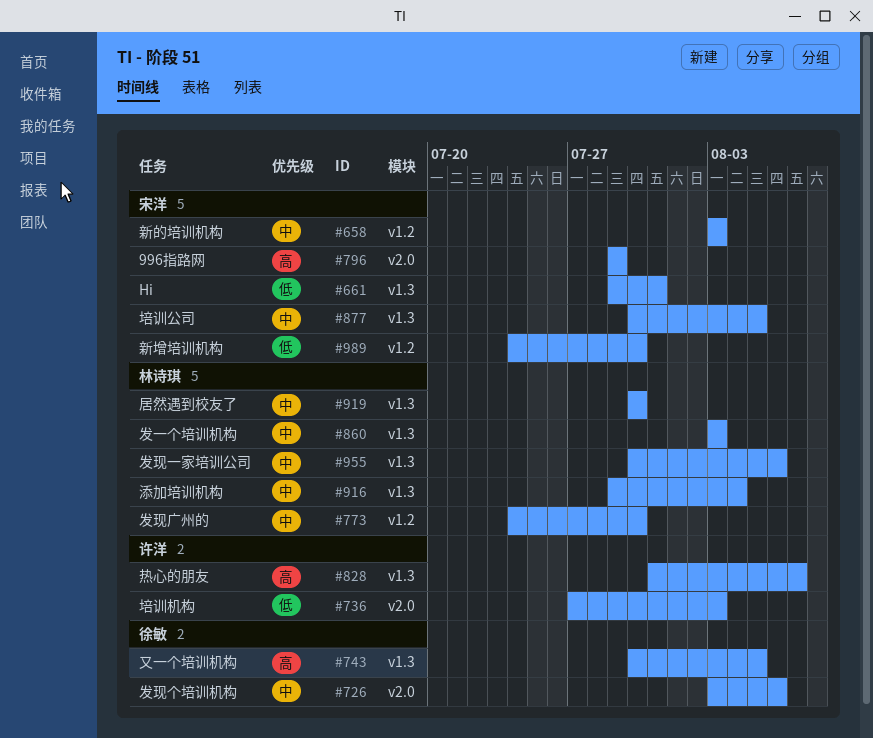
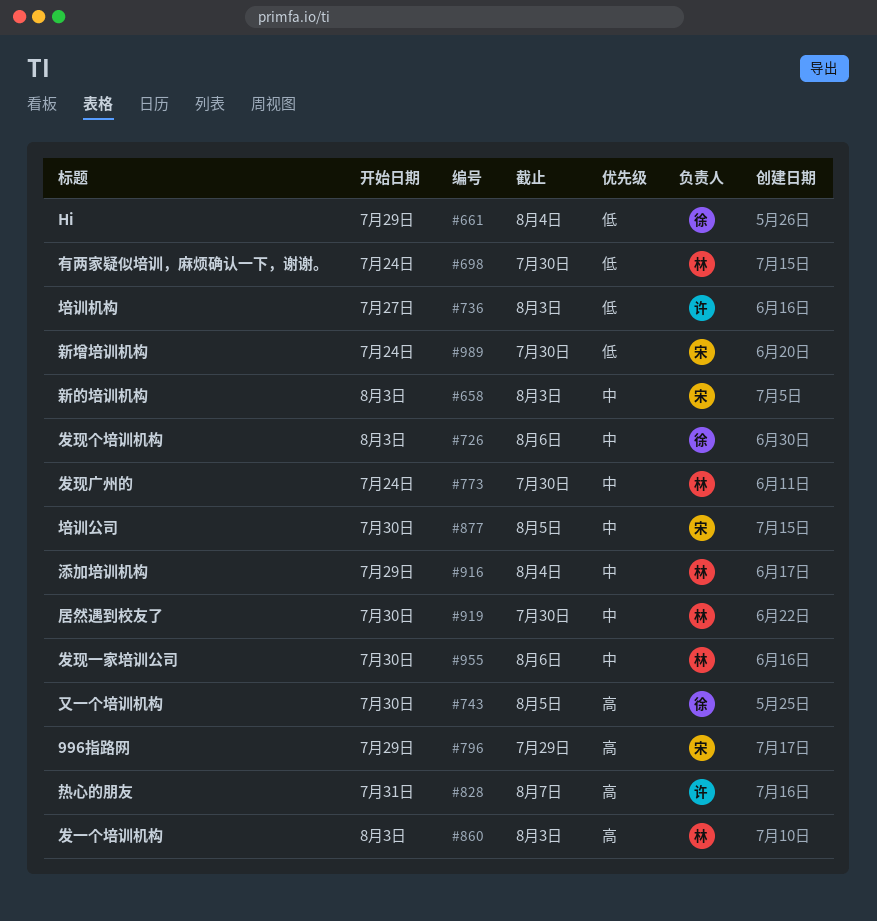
#661, owner: 宋洋 -> 徐敏
#661, due: Jul 31 -> Aug 4
#698: none -> present
#860, priority: 中 -> 高

